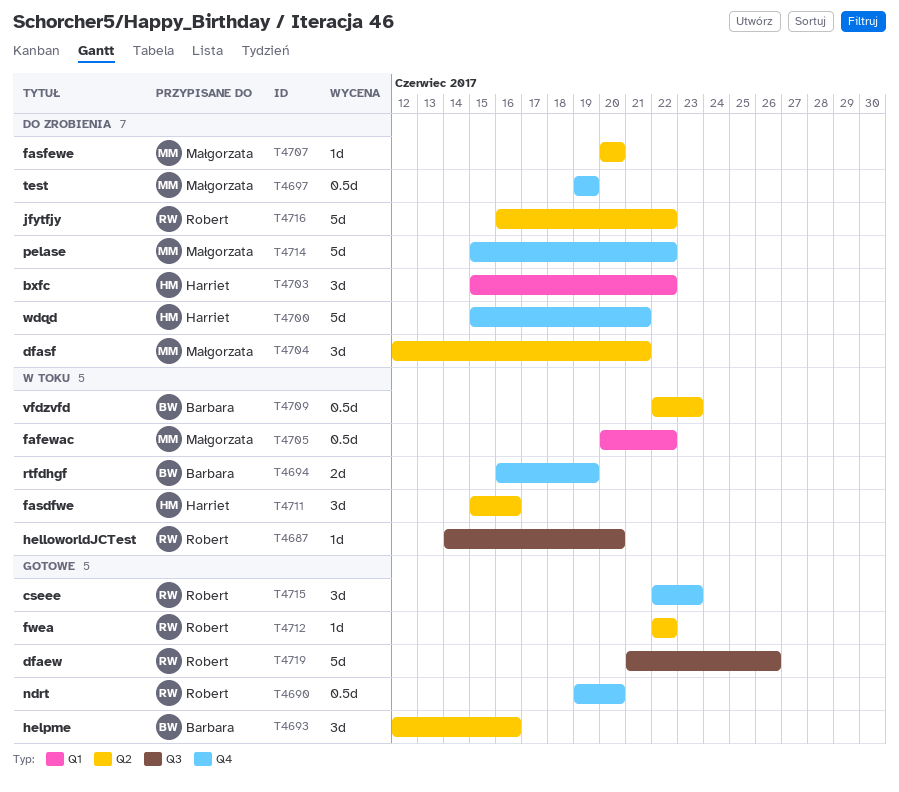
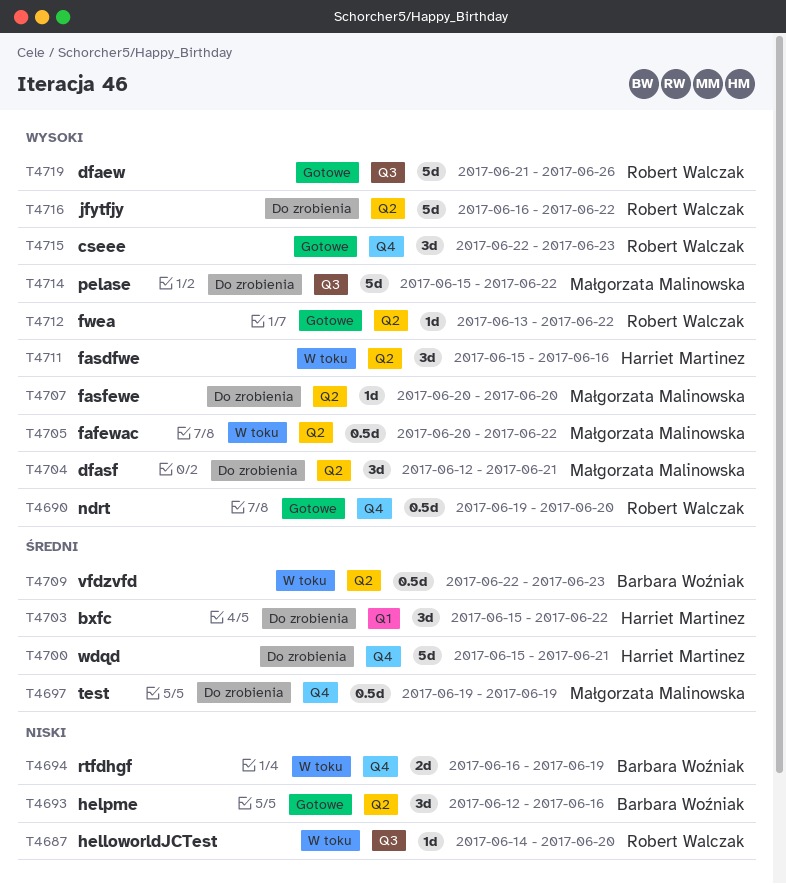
T4705, label: Q1 -> Q2
T4712, start: Jun 22 -> Jun 13
T4714, label: Q4 -> Q3

